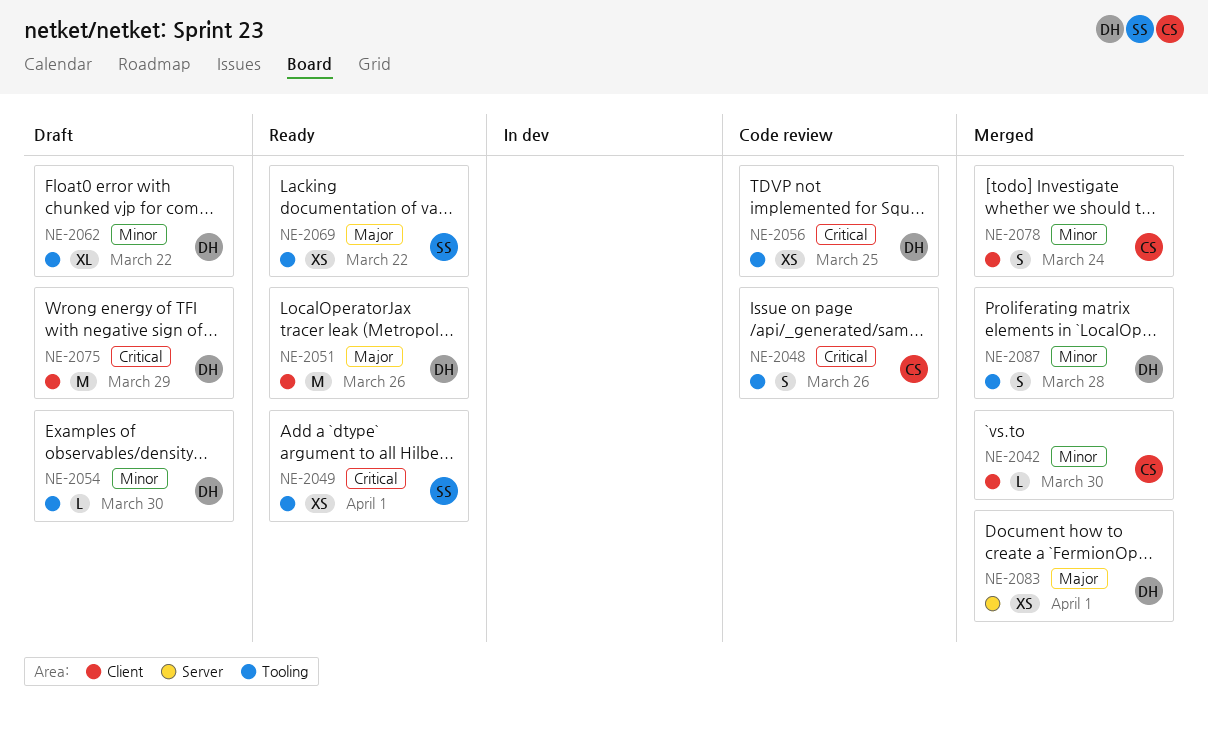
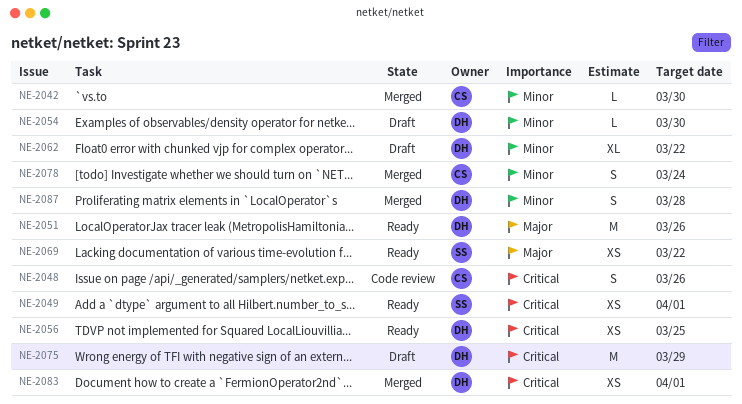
NE-2056, status: Code review -> Ready
NE-2083, priority: Major -> Critical

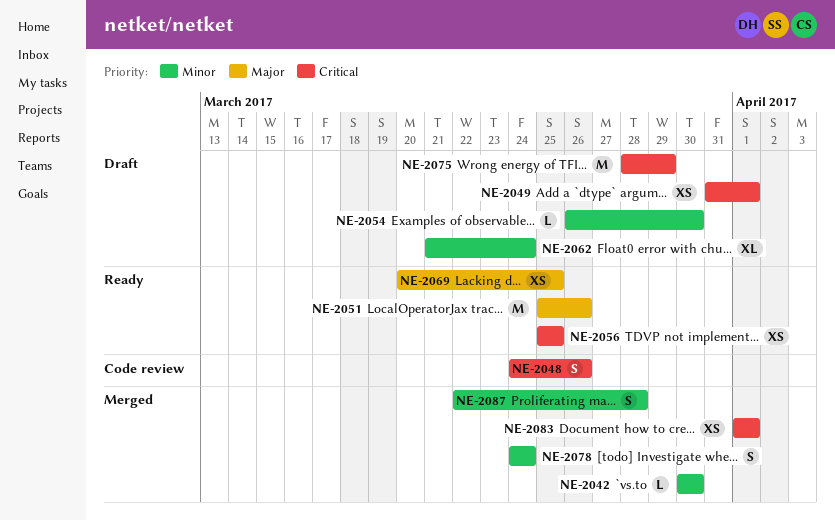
NE-2049, status: Ready -> Draft
NE-2062, due: Mar 22 -> Mar 24
NE-2069, due: Mar 22 -> Mar 25

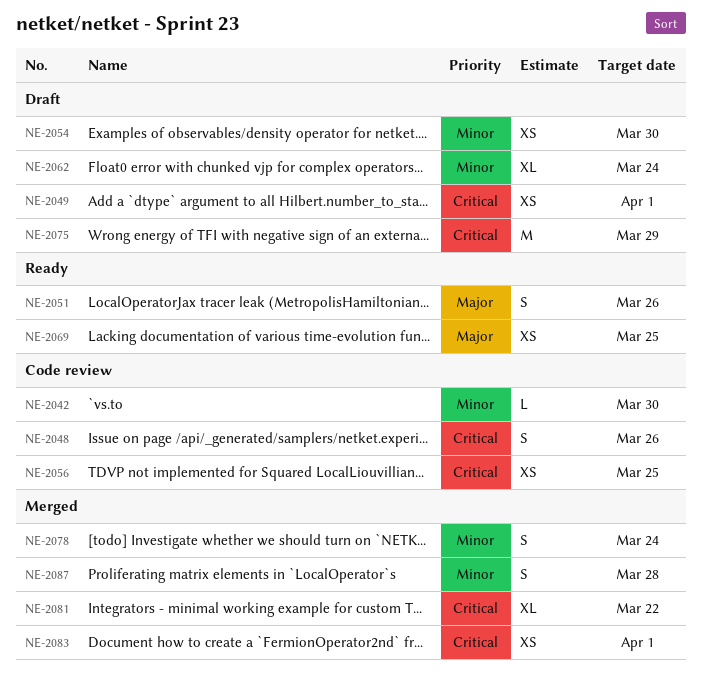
NE-2042, status: Merged -> Code review
NE-2051, estimate: M -> S
NE-2054, estimate: L -> XS
NE-2056, status: Ready -> Code review
NE-2081: none -> present

